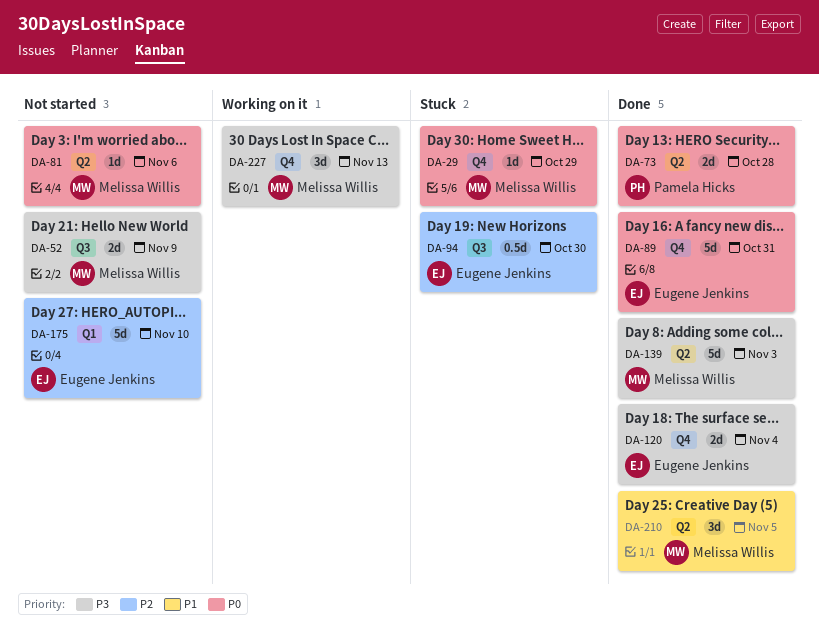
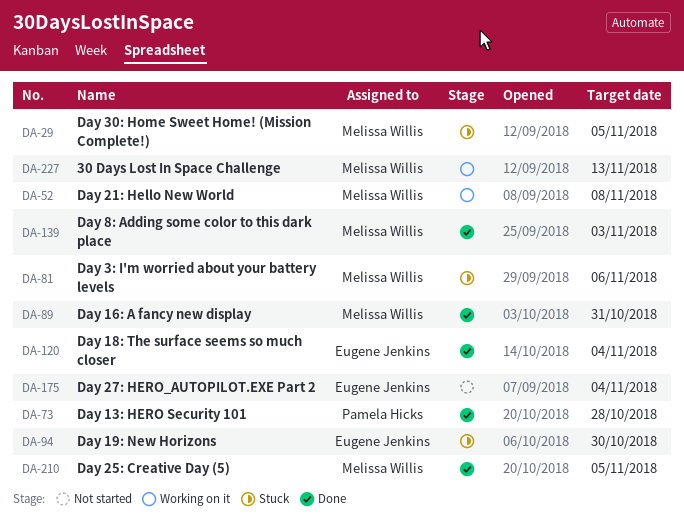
DA-29, due: Oct 29 -> Nov 5
DA-52, status: Not started -> Working on it
DA-52, due: Nov 9 -> Nov 8
DA-81, status: Not started -> Stuck
DA-89, owner: Eugene Jenkins -> Melissa Willis
DA-175, due: Nov 10 -> Nov 4

